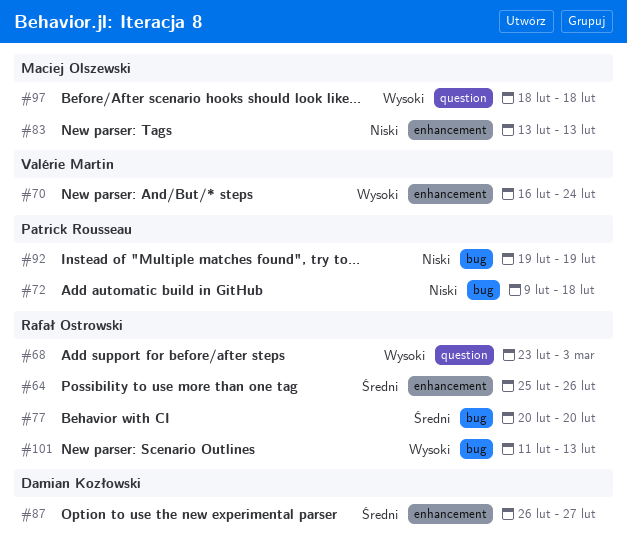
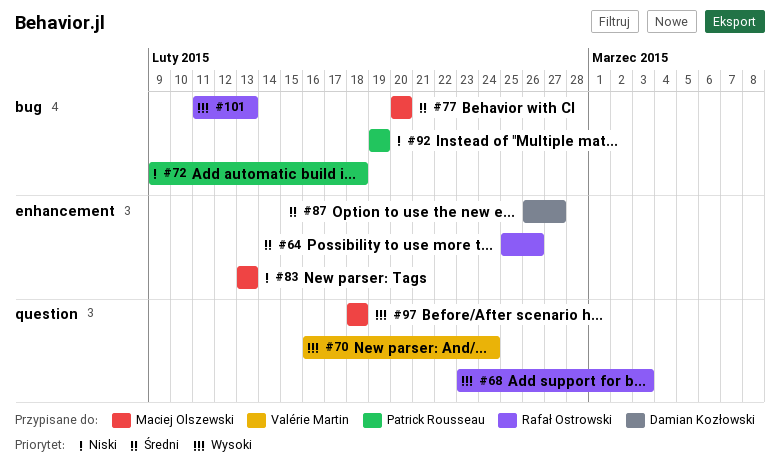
#70, label: enhancement -> question
#77, owner: Rafał Ostrowski -> Maciej Olszewski

